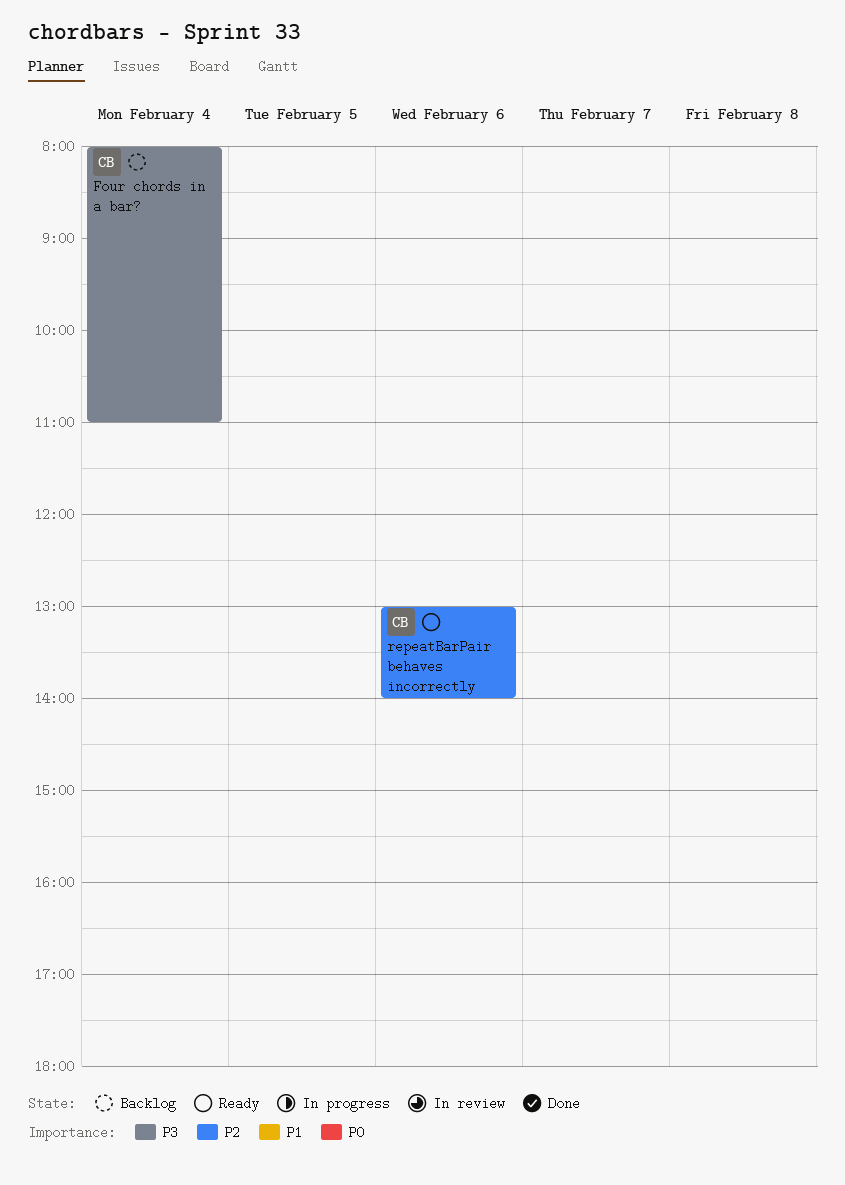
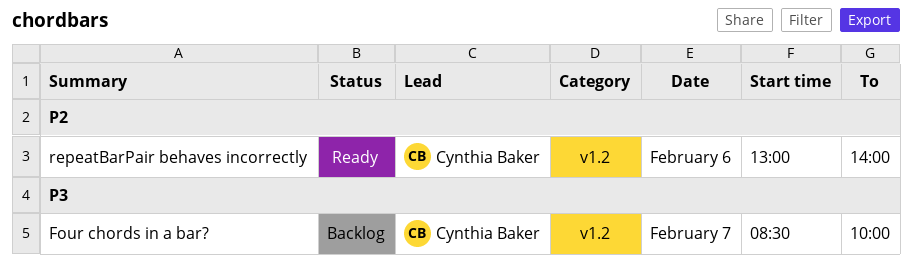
Four chords in a bar?, day: Feb 4 -> Feb 7
Four chords in a bar?, begins: 08:00 -> 08:30
Four chords in a bar?, ends: 11:00 -> 10:00

